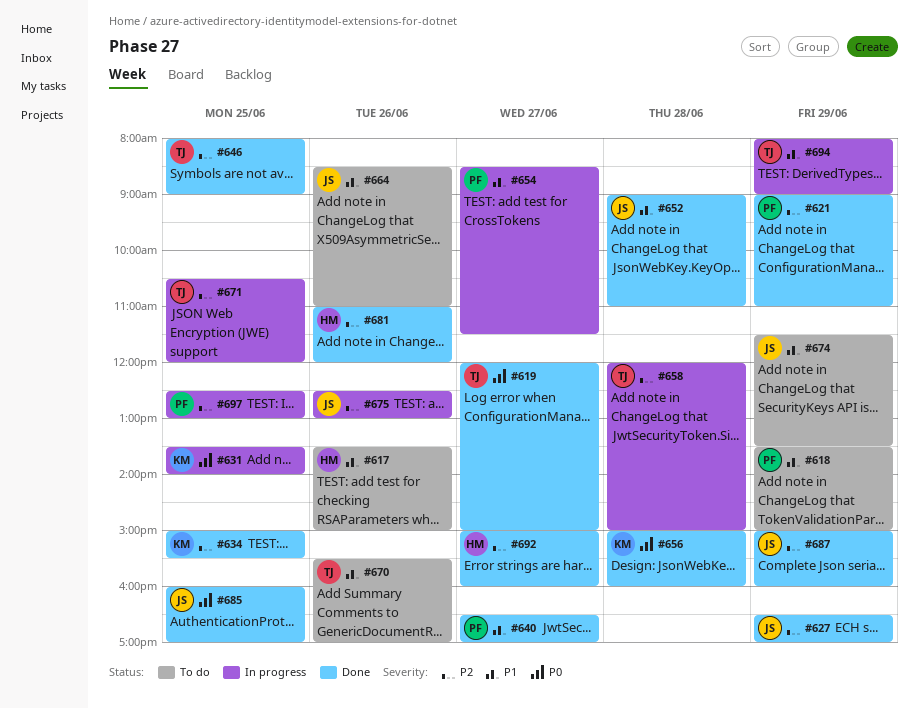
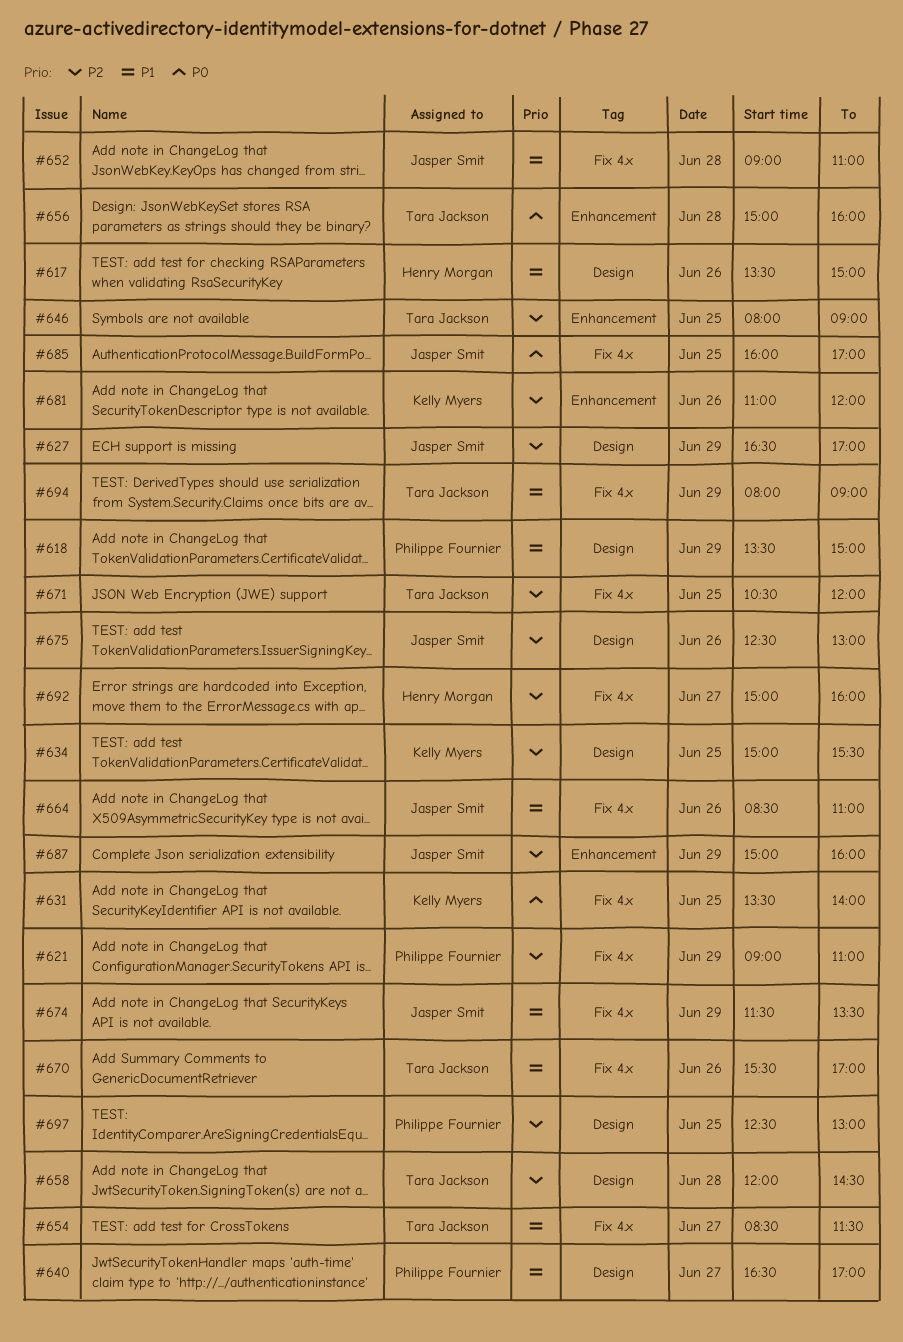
#619: present -> none
#654, owner: Philippe Fournier -> Tara Jackson
#656, owner: Kelly Myers -> Tara Jackson
#658, ends: 15:00 -> 14:30
#681, owner: Henry Morgan -> Kelly Myers

